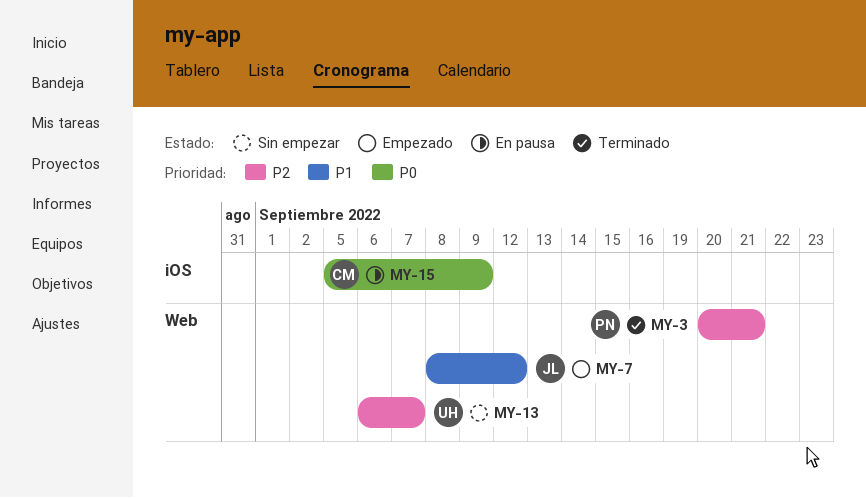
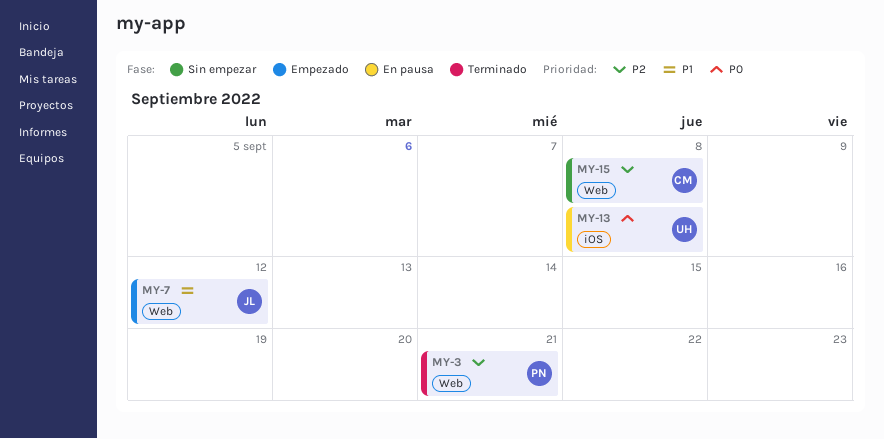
MY-13, status: Sin empezar -> En pausa
MY-13, priority: P2 -> P0
MY-13, label: Web -> iOS
MY-13, due: Sep 7 -> Sep 8
MY-15, status: En pausa -> Sin empezar
MY-15, priority: P0 -> P2
MY-15, label: iOS -> Web
MY-15, due: Sep 9 -> Sep 8

